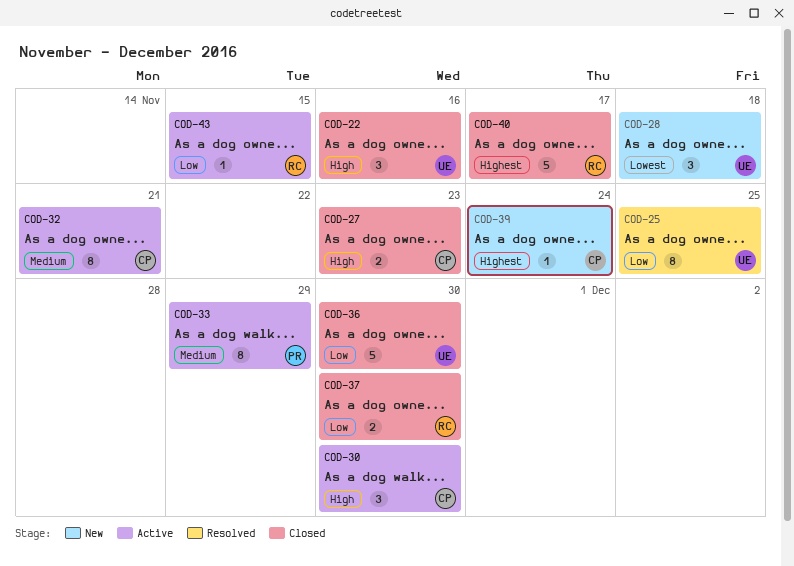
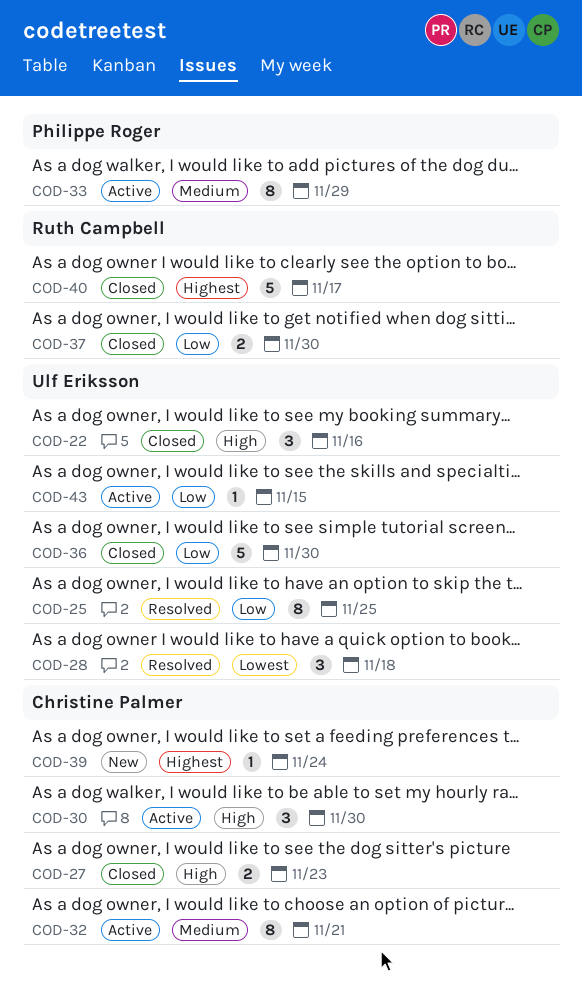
COD-28, status: New -> Resolved
COD-43, owner: Ruth Campbell -> Ulf Eriksson

